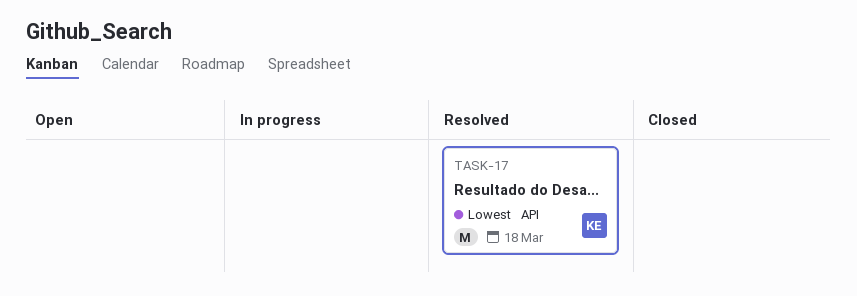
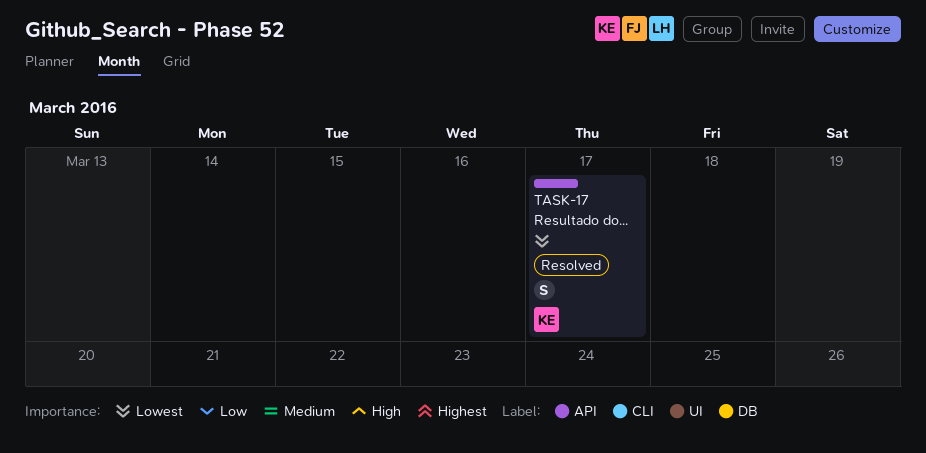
TASK-17, estimate: M -> S
TASK-17, due: Mar 18 -> Mar 17

